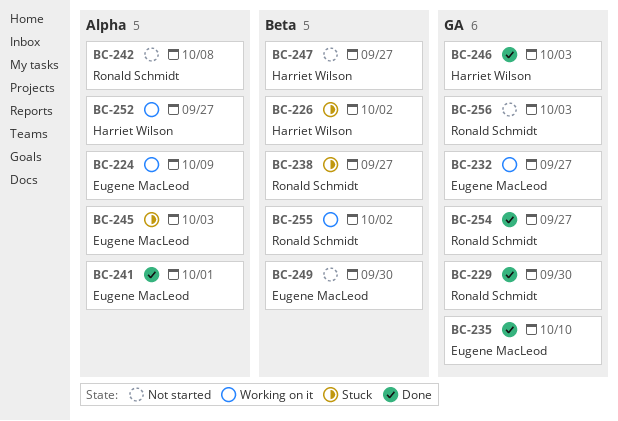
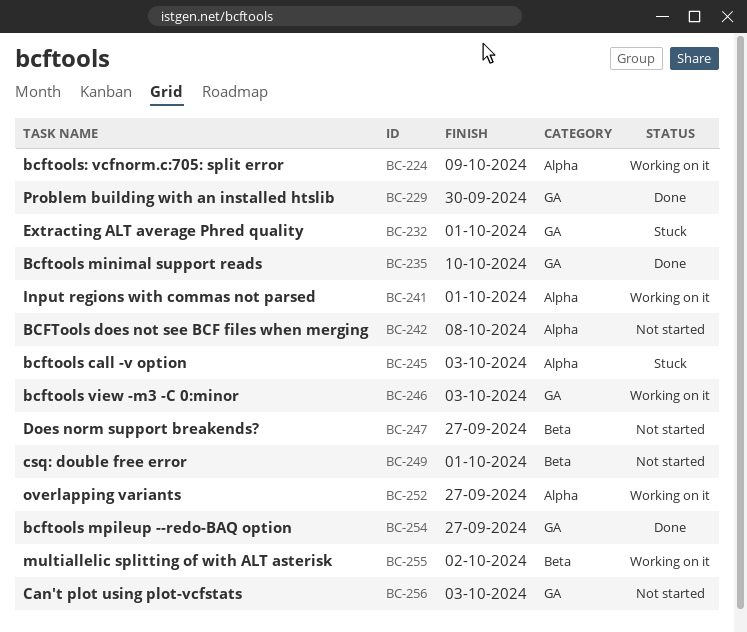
BC-226: present -> none
BC-232, status: Working on it -> Stuck
BC-232, due: Sep 27 -> Oct 1
BC-238: present -> none
BC-241, status: Done -> Working on it
BC-246, status: Done -> Working on it
BC-249, due: Sep 30 -> Oct 1

